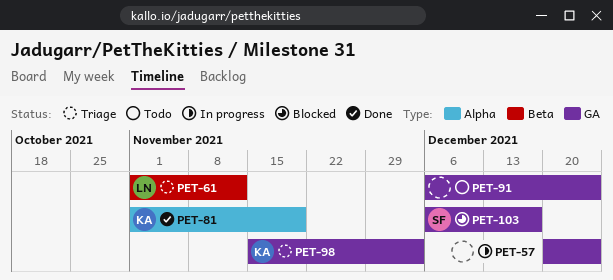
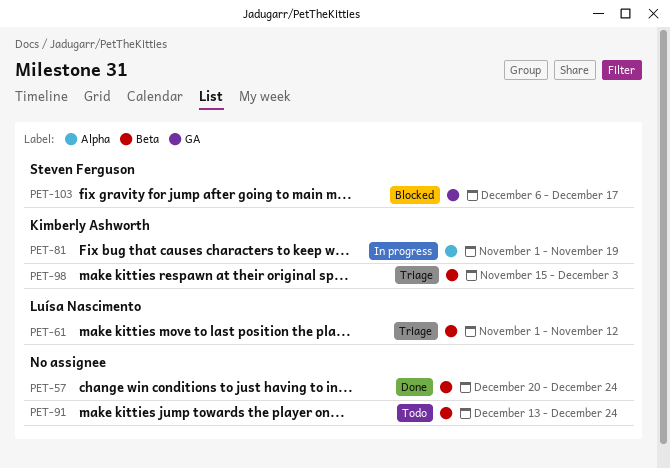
PET-57, status: In progress -> Done
PET-57, label: GA -> Beta
PET-81, status: Done -> In progress
PET-91, label: GA -> Beta
PET-91, start: Dec 6 -> Dec 13
PET-98, label: GA -> Beta

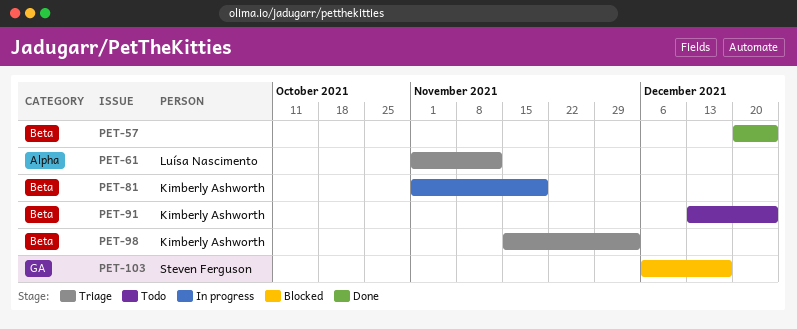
PET-61, label: Beta -> Alpha
PET-81, label: Alpha -> Beta
PET-91, owner: none -> Kimberly Ashworth

